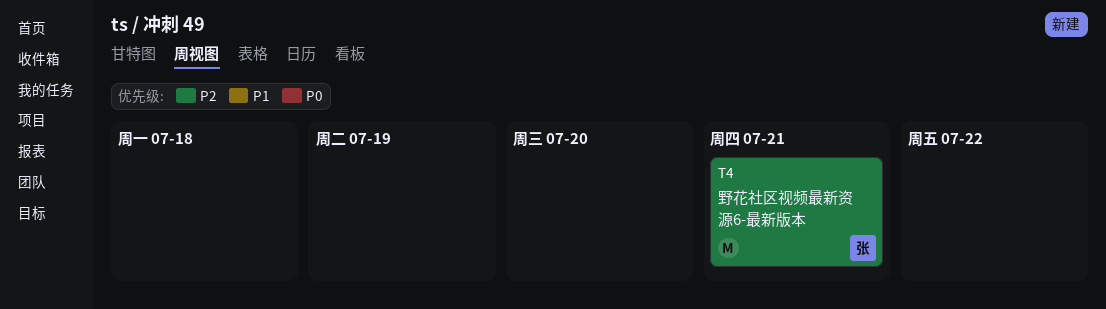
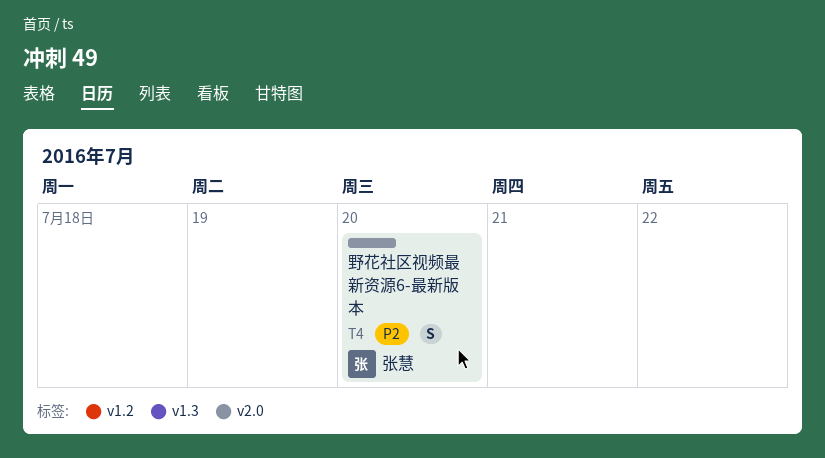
T4, estimate: M -> S
T4, due: Jul 21 -> Jul 20

